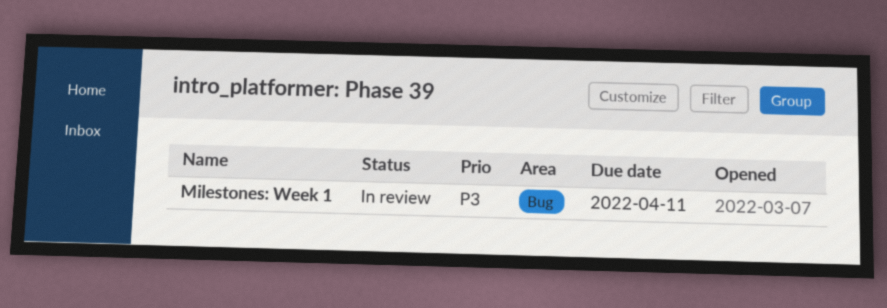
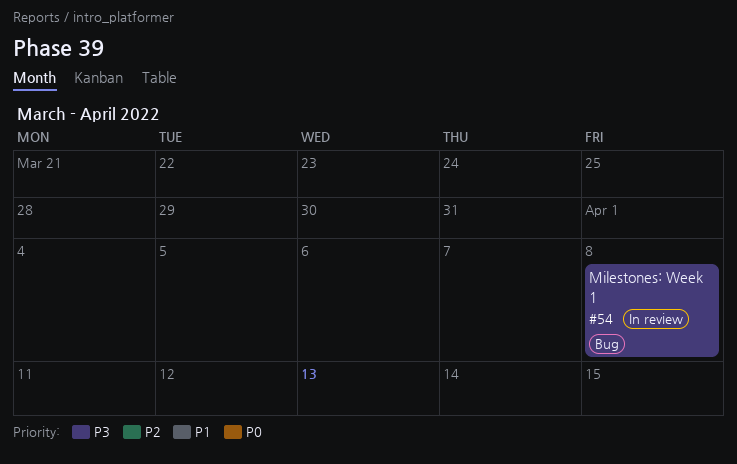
Milestones: Week 1, due: Apr 11 -> Apr 8

